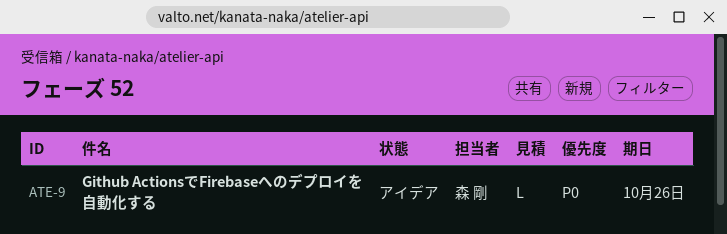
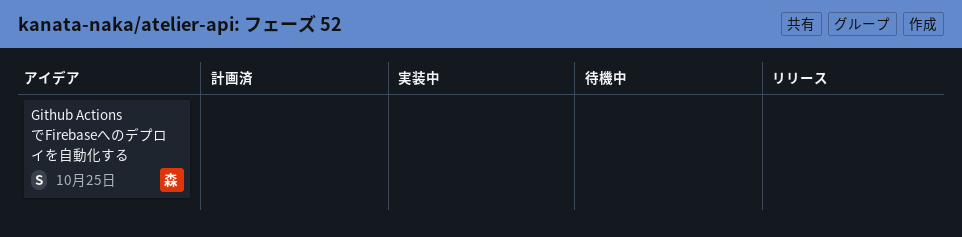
Github ActionsでFirebaseへのデプロイを自動化する, estimate: L -> S
Github ActionsでFirebaseへのデプロイを自動化する, due: Oct 26 -> Oct 25

